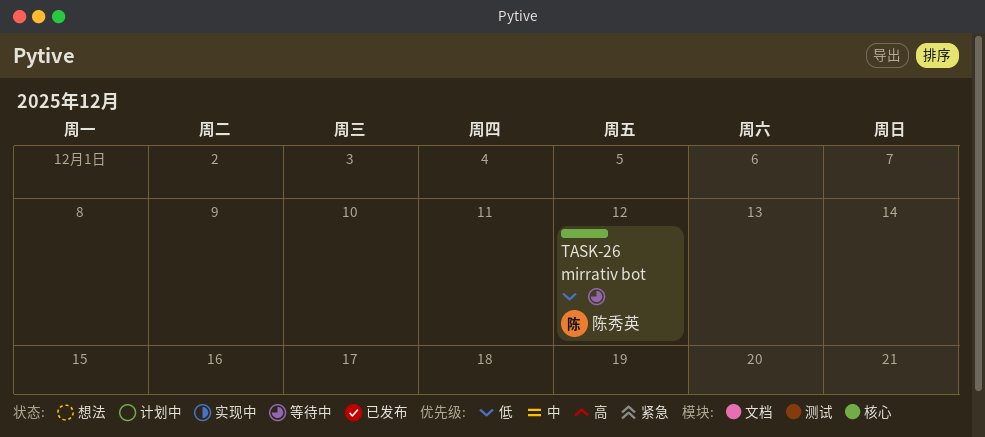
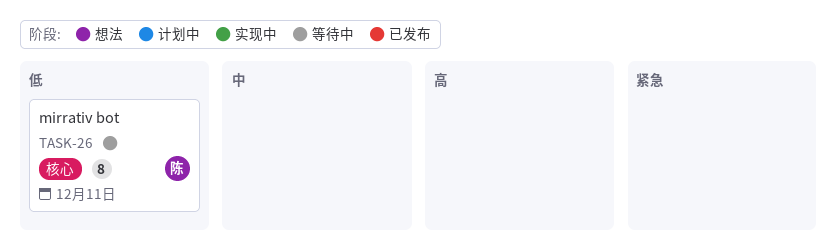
TASK-26, due: Dec 12 -> Dec 11

